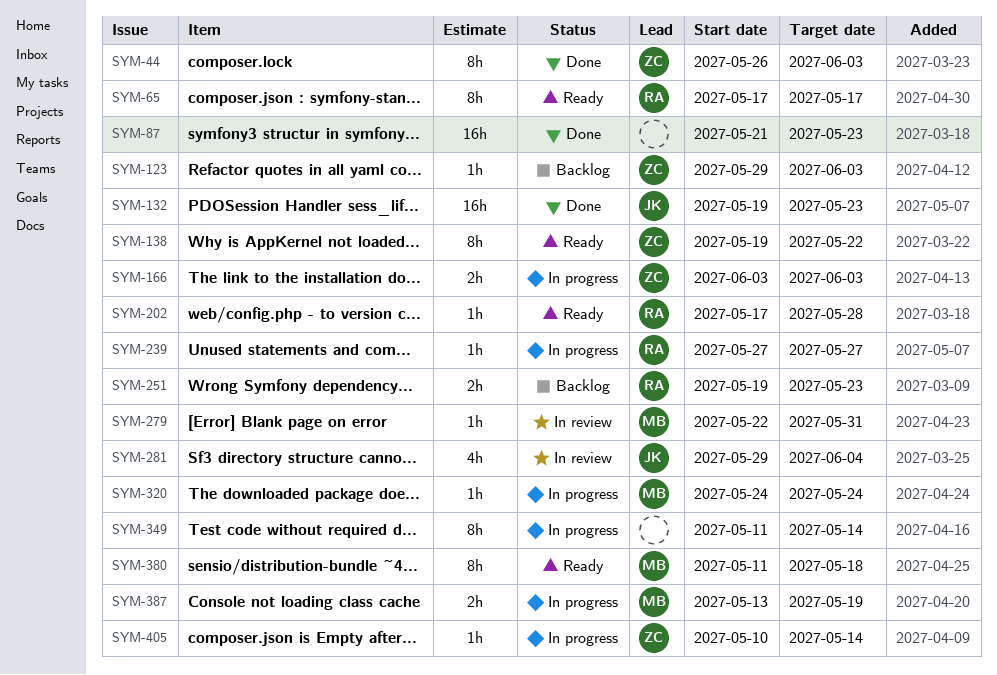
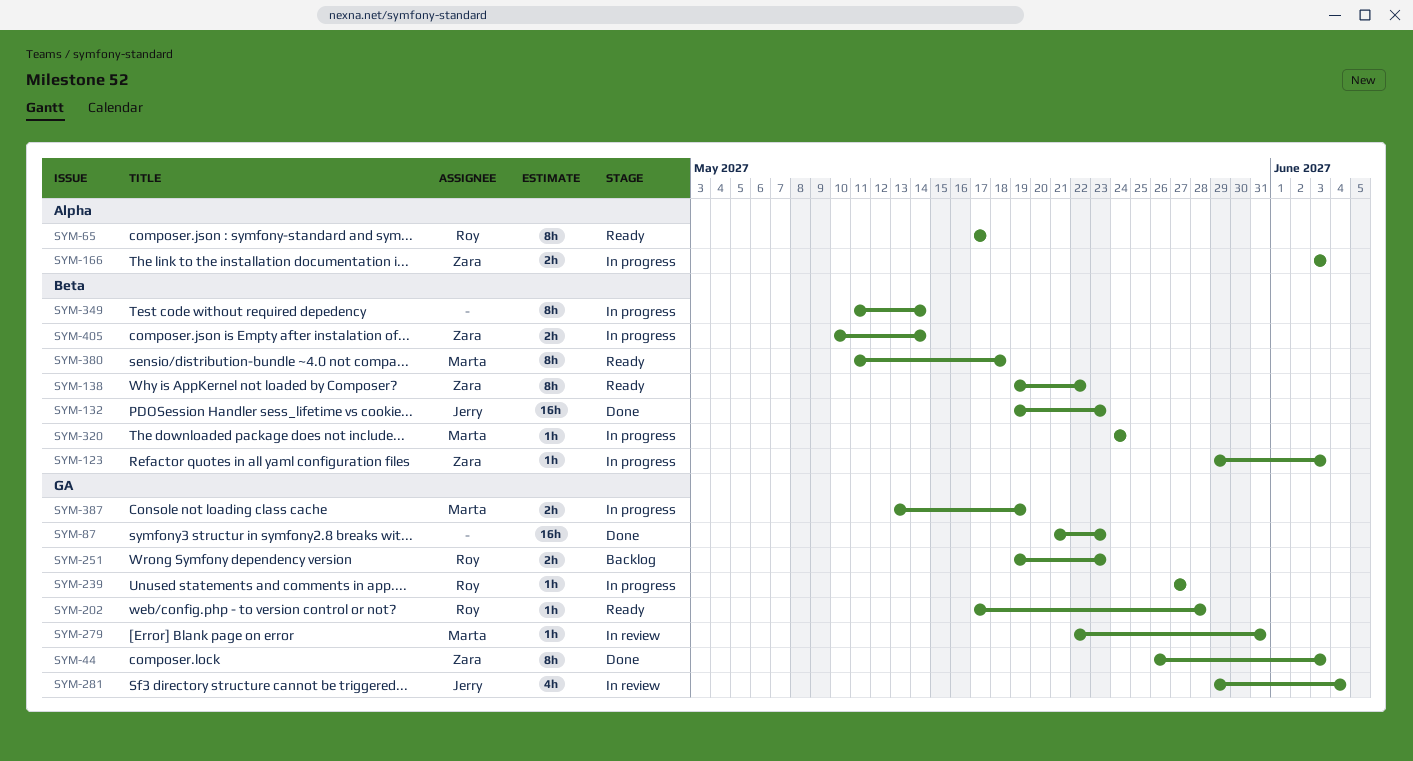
SYM-123, status: Backlog -> In progress
SYM-405, estimate: 1h -> 2h

